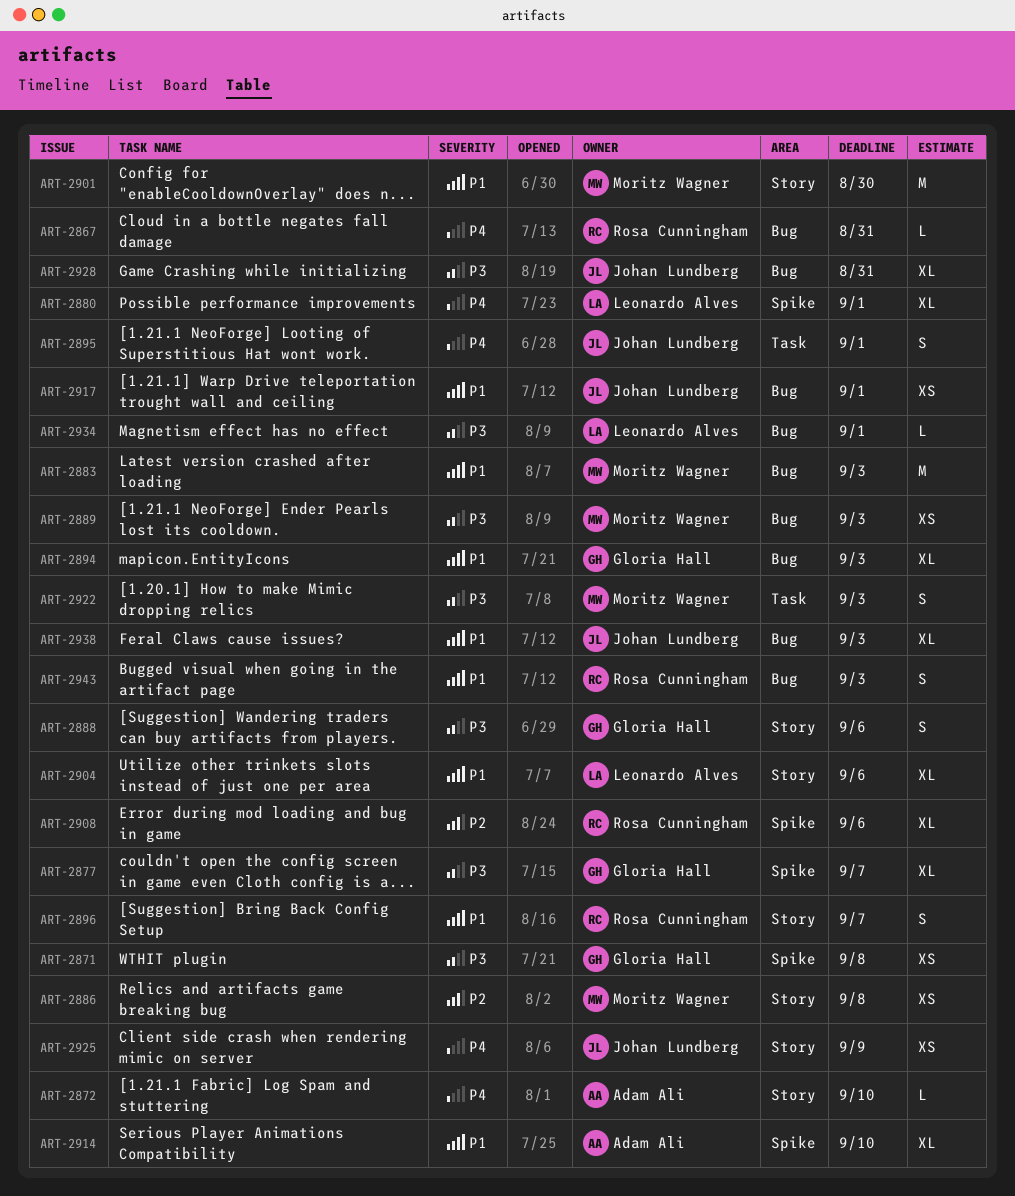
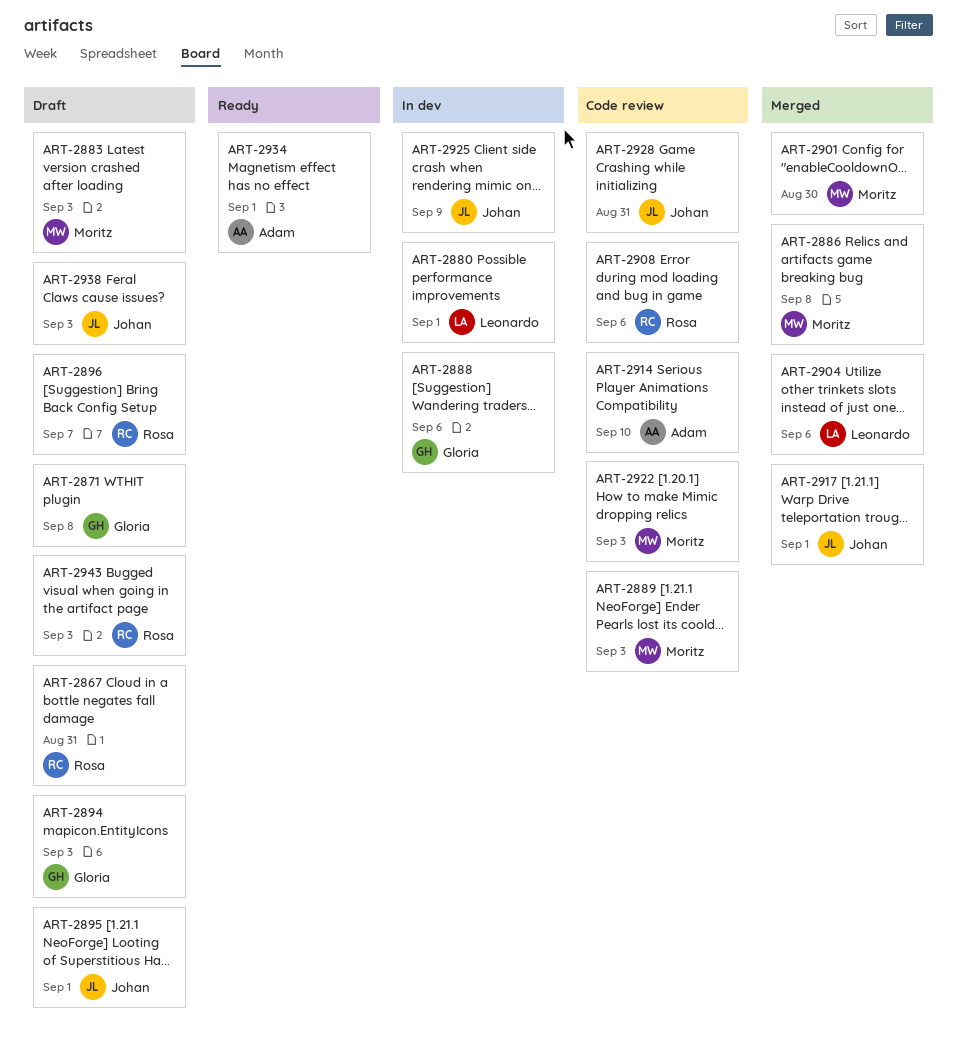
ART-2872: present -> none
ART-2877: present -> none
ART-2934, owner: Leonardo Alves -> Adam Ali

